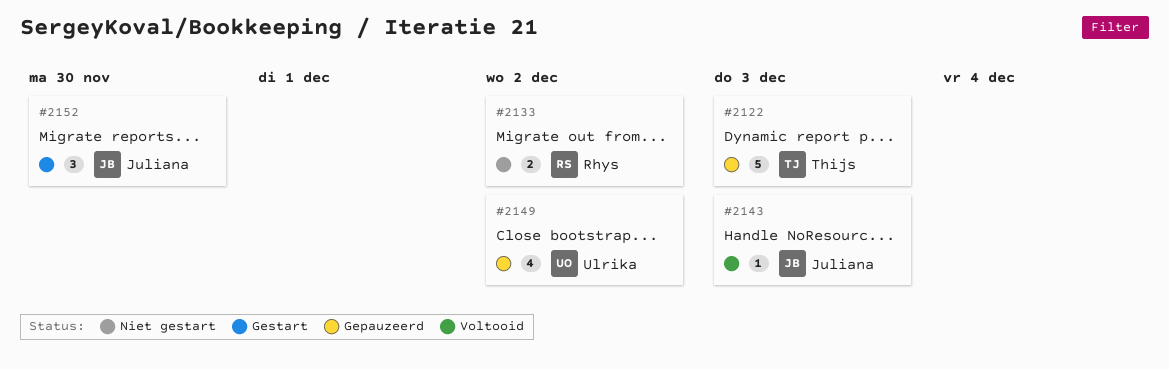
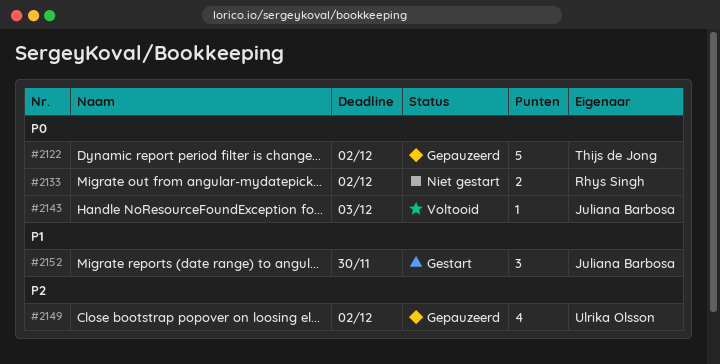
#2122, due: Dec 3 -> Dec 2

